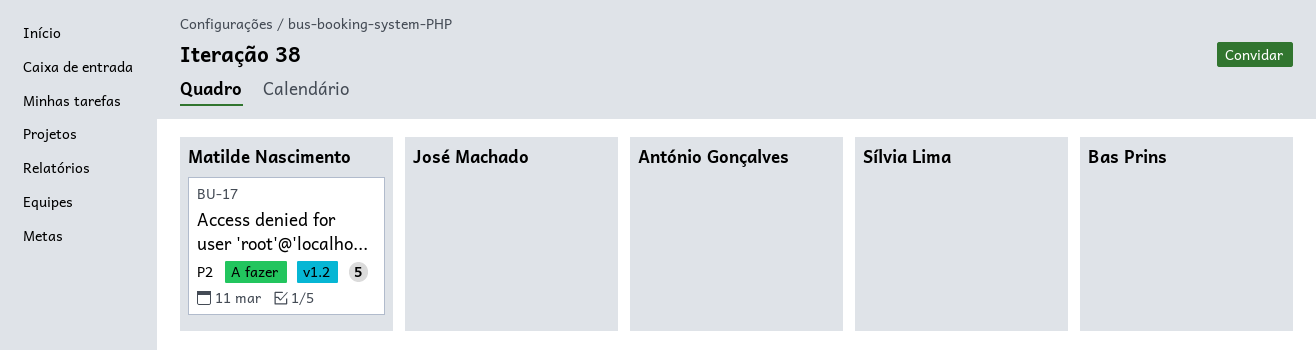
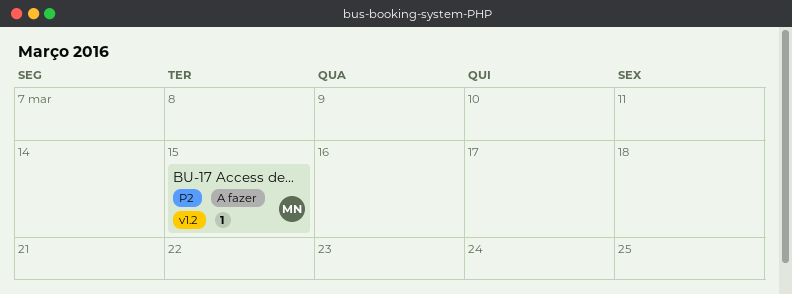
BU-17, estimate: 5 -> 1
BU-17, due: Mar 11 -> Mar 15

